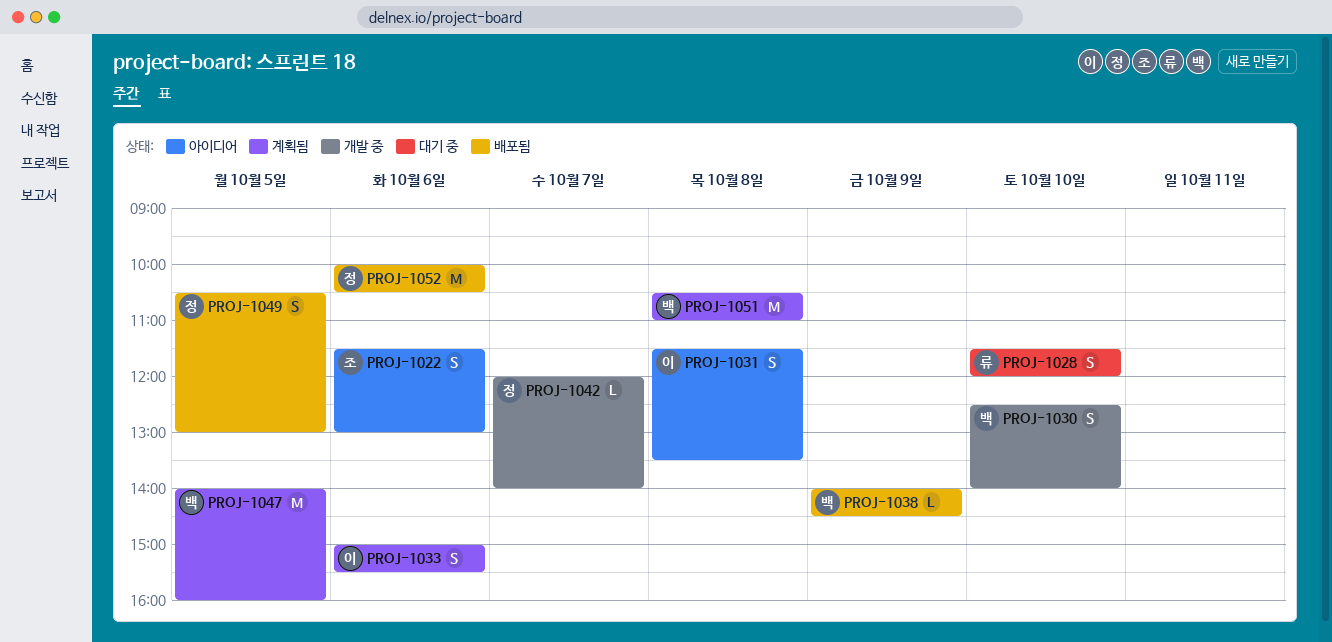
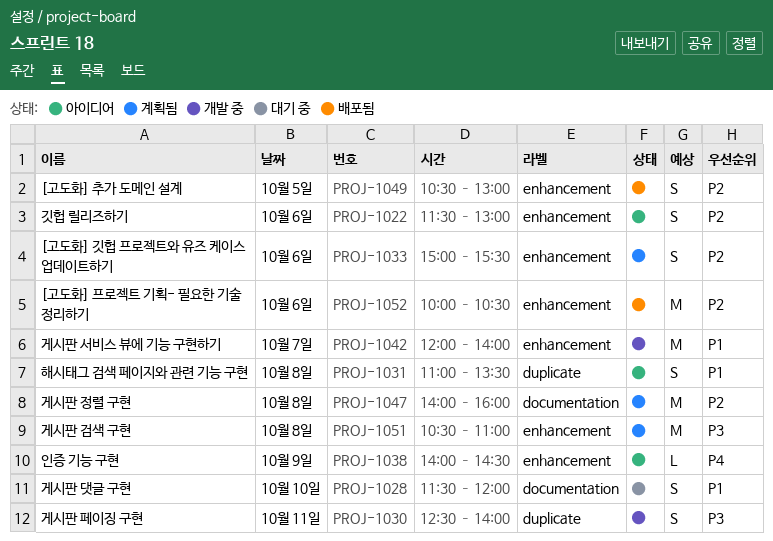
PROJ-1030, day: Oct 10 -> Oct 11
PROJ-1031, begins: 11:30 -> 11:00
PROJ-1038, status: 배포됨 -> 아이디어
PROJ-1042, estimate: L -> M
PROJ-1047, day: Oct 5 -> Oct 8

